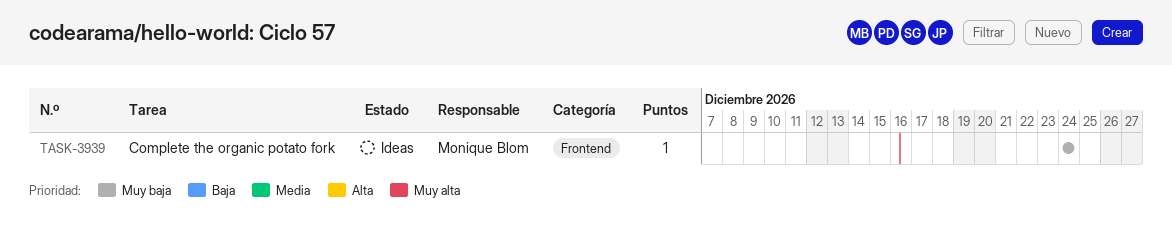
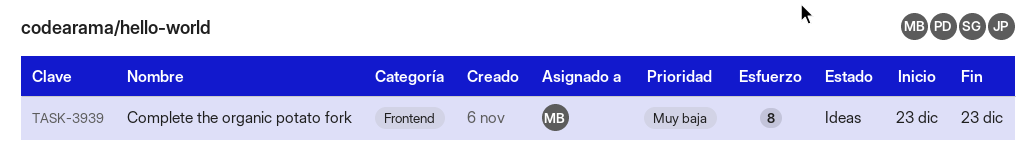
TASK-3939, estimate: 1 -> 8
TASK-3939, start: Dec 24 -> Dec 23
TASK-3939, due: Dec 24 -> Dec 23

